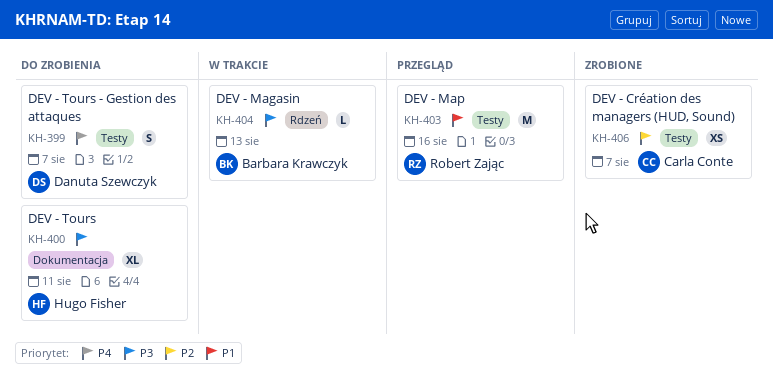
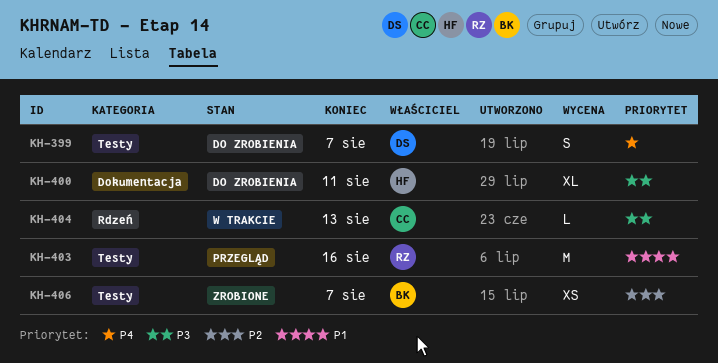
KH-404, owner: Barbara Krawczyk -> Carla Conte
KH-406, owner: Carla Conte -> Barbara Krawczyk

